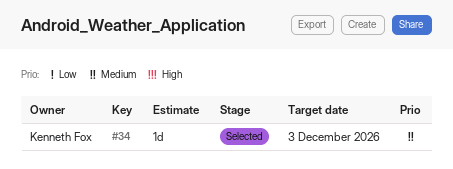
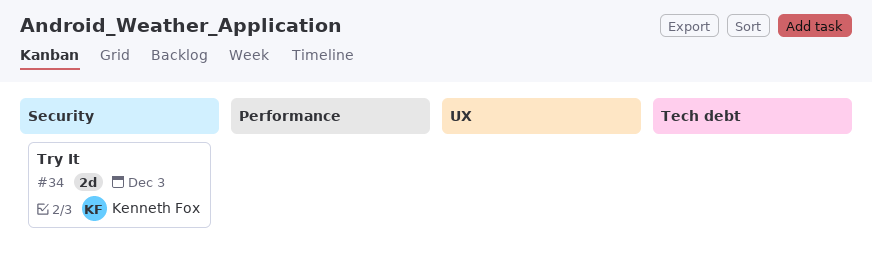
#34, estimate: 1d -> 2d

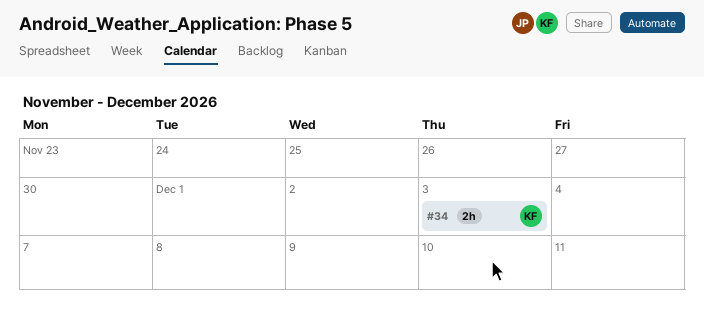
#34, estimate: 2d -> 2h

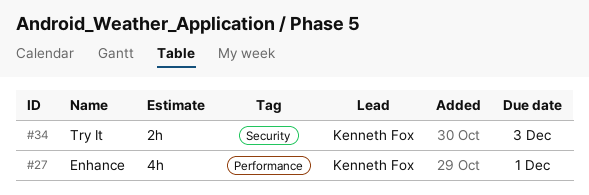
#27: none -> present

